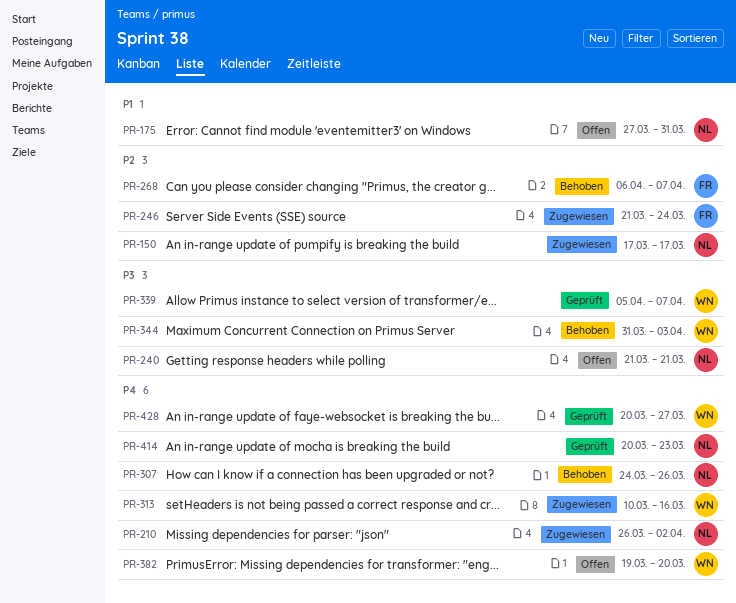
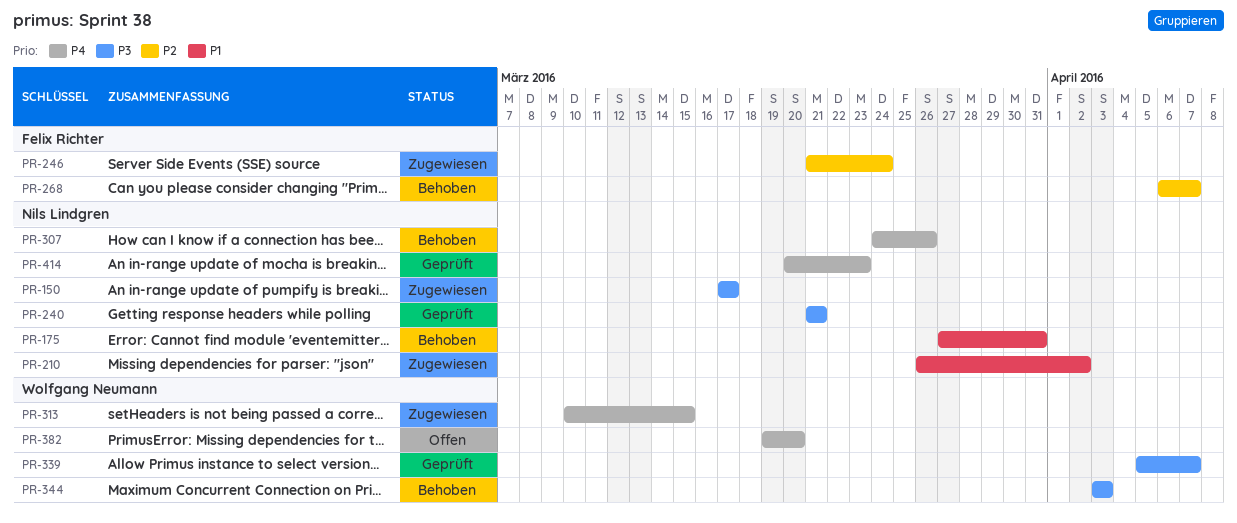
PR-150, priority: P2 -> P3
PR-175, status: Offen -> Behoben
PR-210, priority: P4 -> P1
PR-240, status: Offen -> Geprüft
PR-313, due: Mar 16 -> Mar 15
PR-344, start: Mar 31 -> Apr 3
PR-428: present -> none

